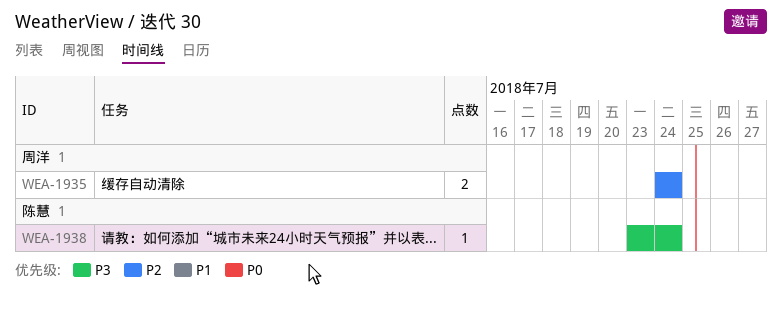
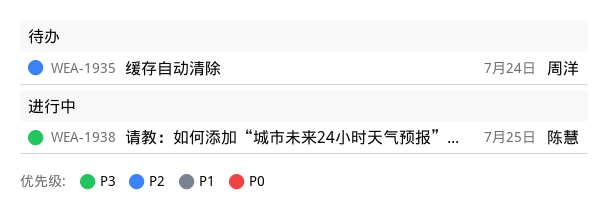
WEA-1938, due: Jul 24 -> Jul 25

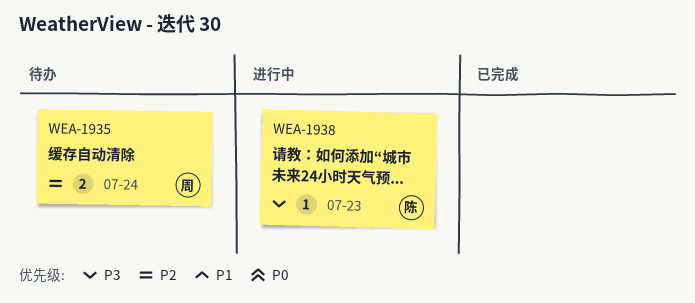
WEA-1938, due: Jul 25 -> Jul 23

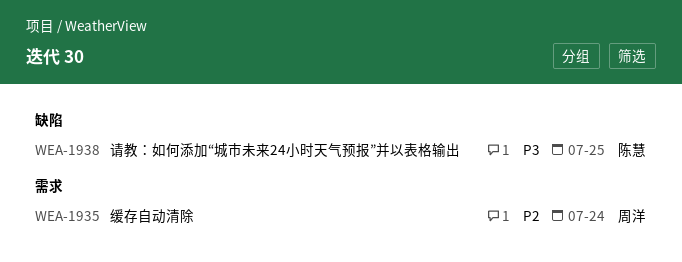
WEA-1938, due: Jul 23 -> Jul 25

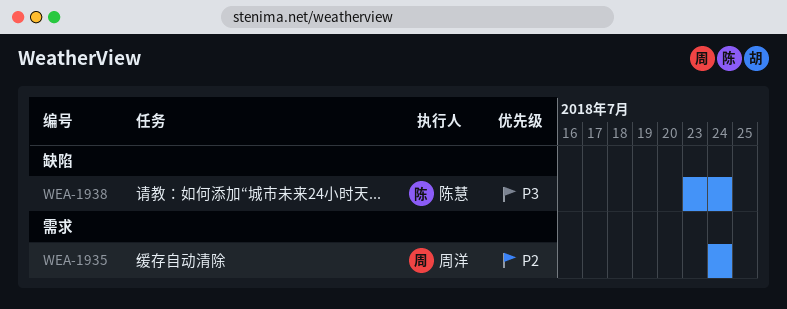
WEA-1938, due: Jul 25 -> Jul 24

